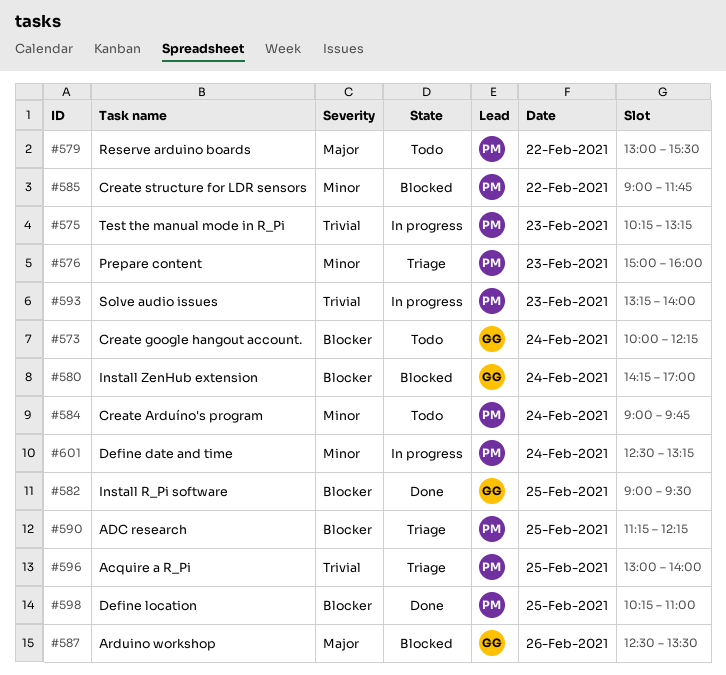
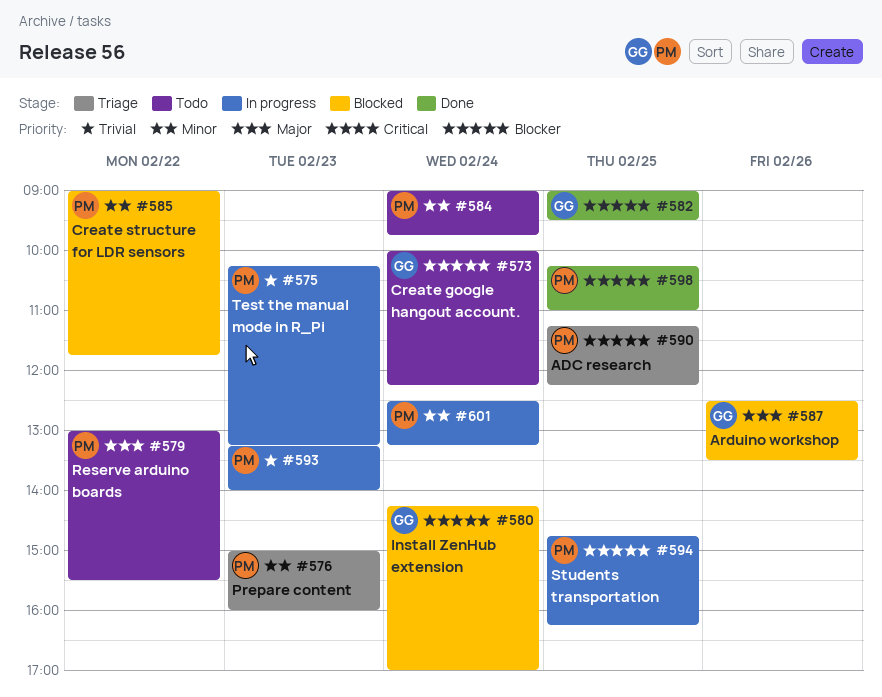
#594: none -> present
#596: present -> none

